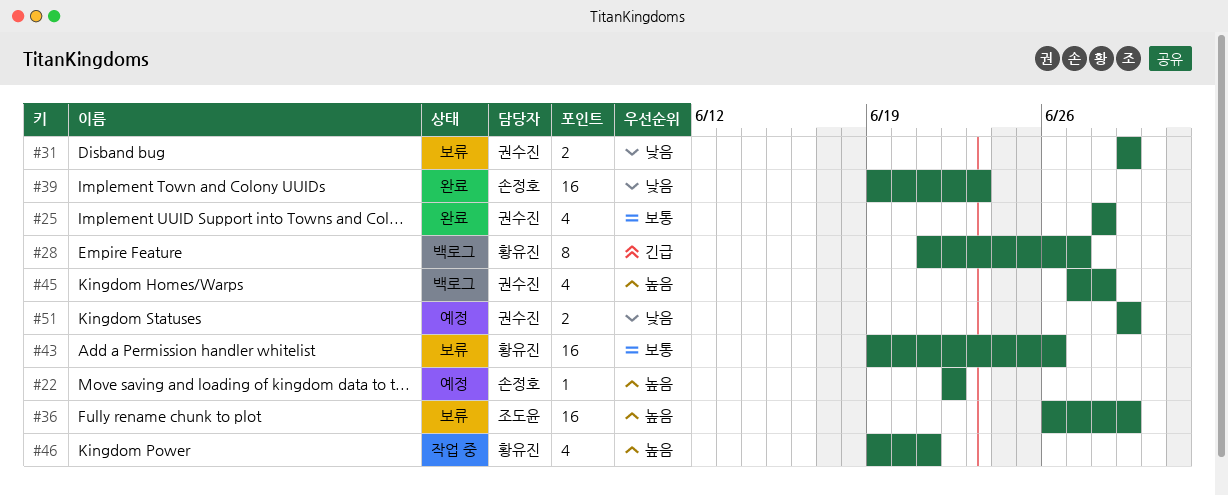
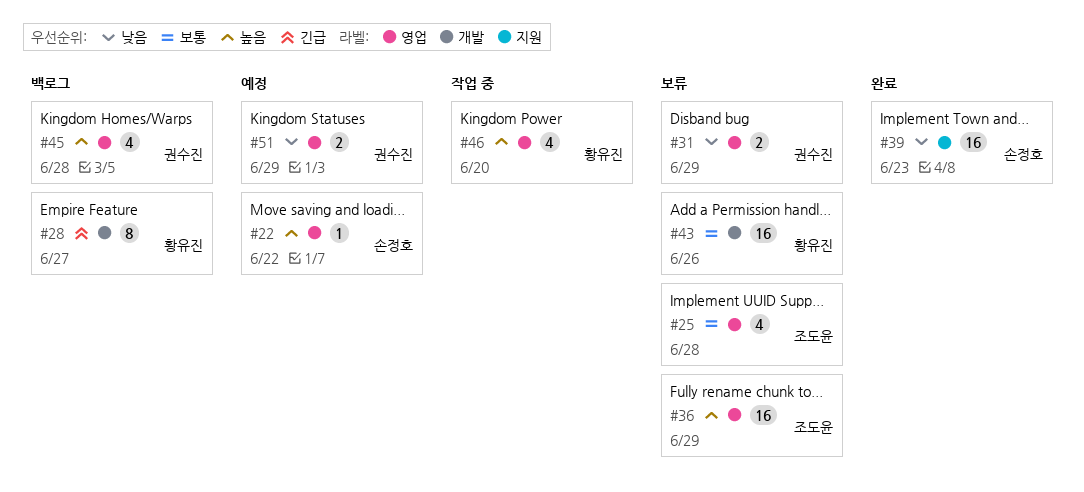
#25, status: 완료 -> 보류
#25, owner: 권수진 -> 조도윤
#46, due: Jun 21 -> Jun 20

